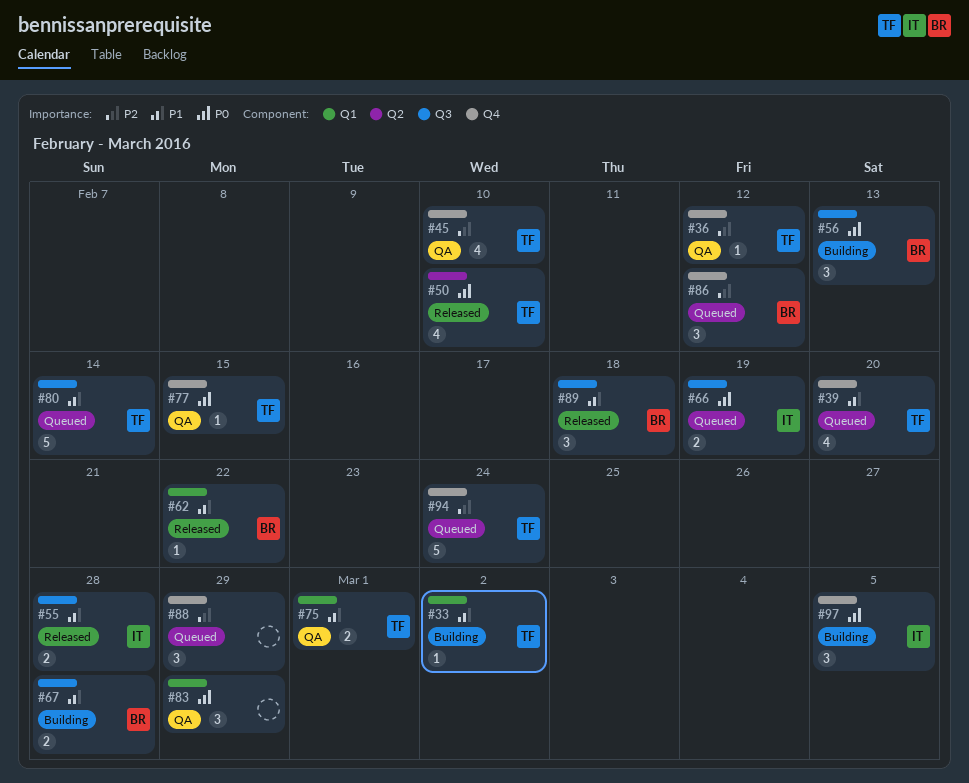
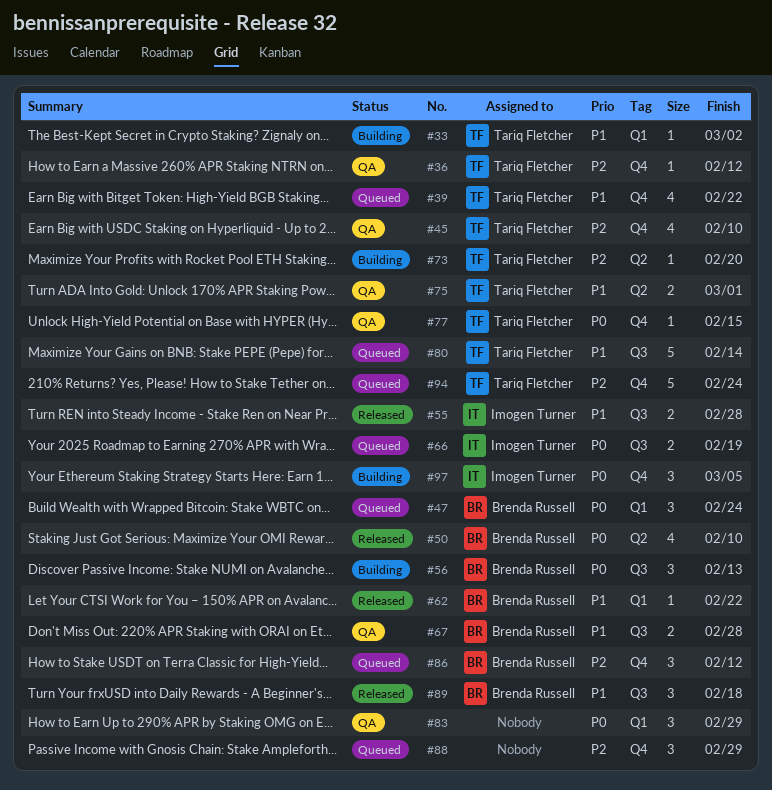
#39, due: Feb 20 -> Feb 22
#47: none -> present
#50, owner: Tariq Fletcher -> Brenda Russell
#67, status: Building -> QA
#73: none -> present
#75, label: Q1 -> Q2

